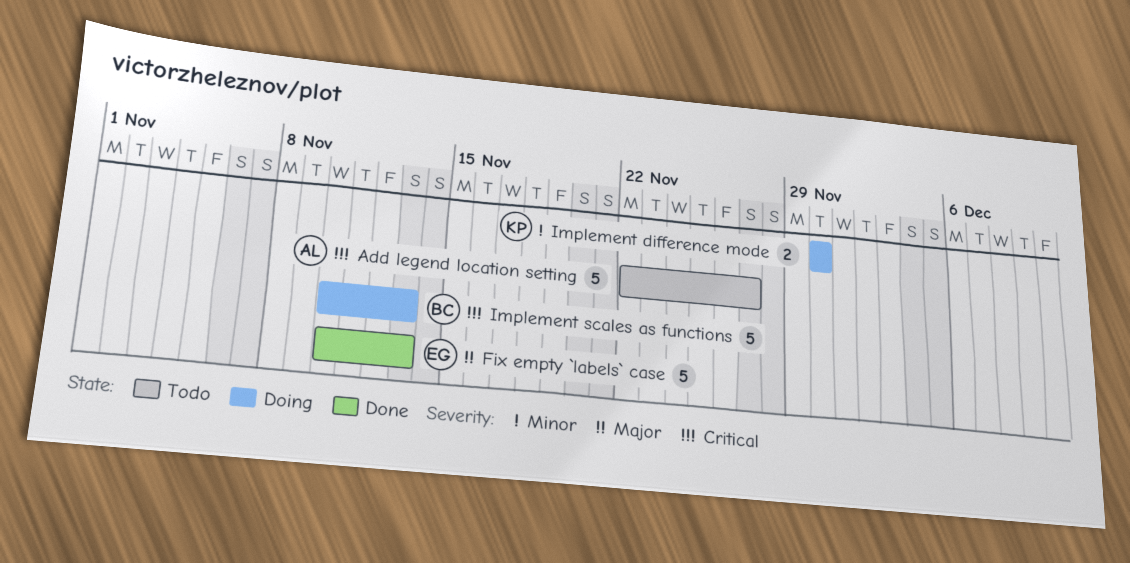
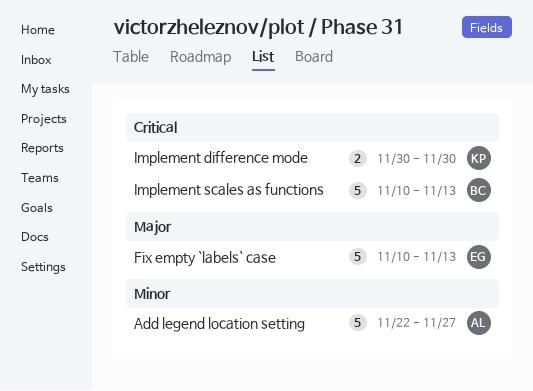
Add legend location setting, priority: Critical -> Minor
Implement difference mode, priority: Minor -> Critical

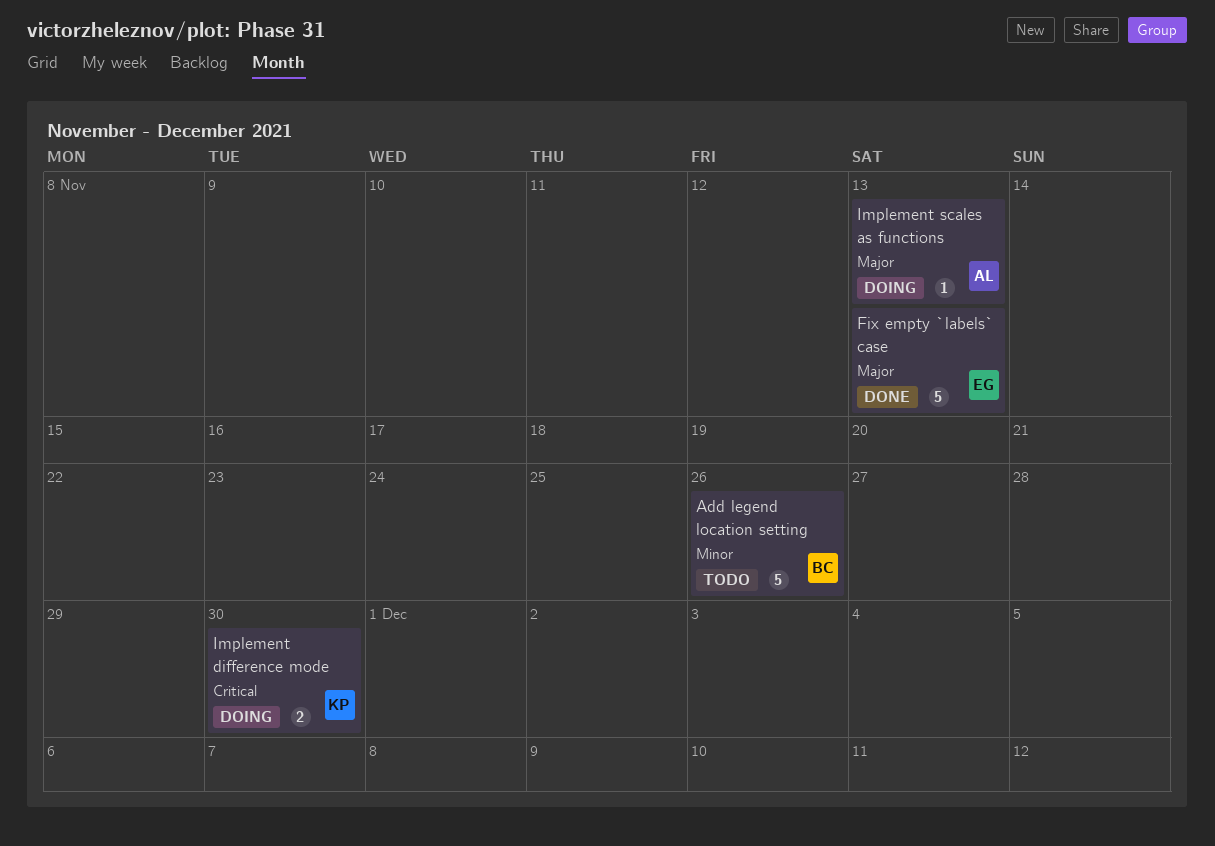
Add legend location setting, owner: AL -> BC
Add legend location setting, due: Nov 27 -> Nov 26
Implement scales as functions, owner: BC -> AL
Implement scales as functions, priority: Critical -> Major
Implement scales as functions, estimate: 5 -> 1

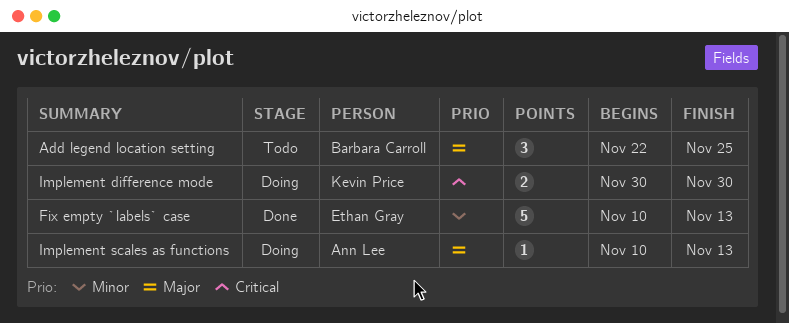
Add legend location setting, priority: Minor -> Major
Add legend location setting, estimate: 5 -> 3
Add legend location setting, due: Nov 26 -> Nov 25
Fix empty `labels` case, priority: Major -> Minor

